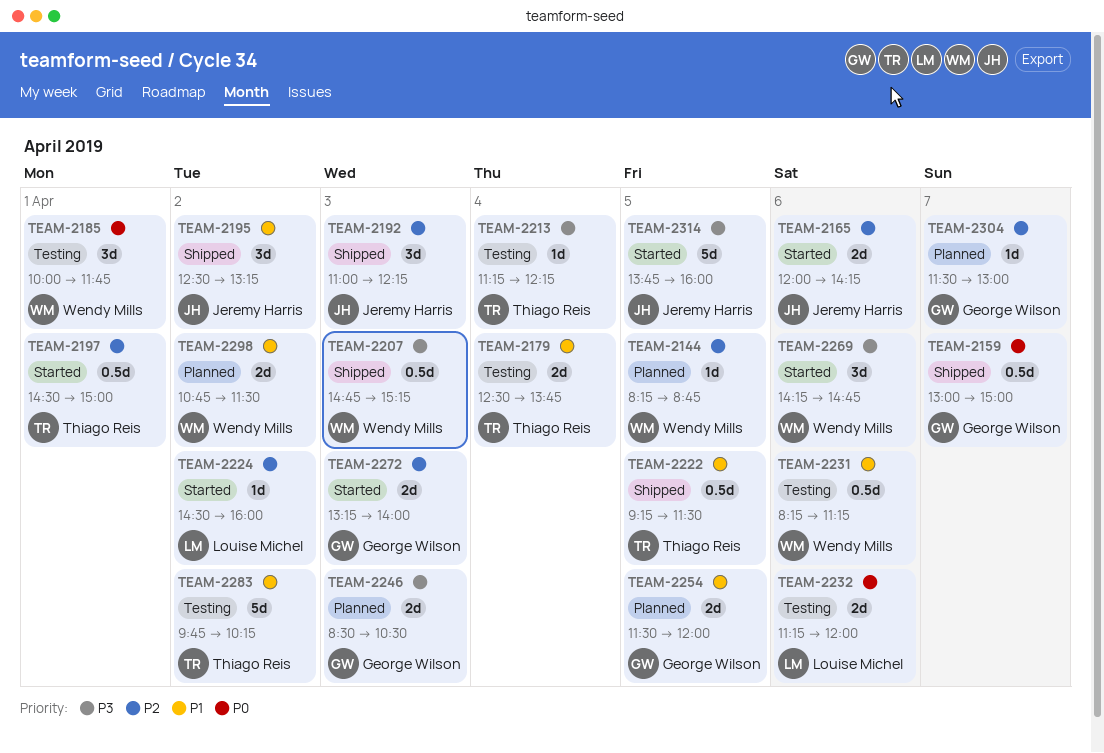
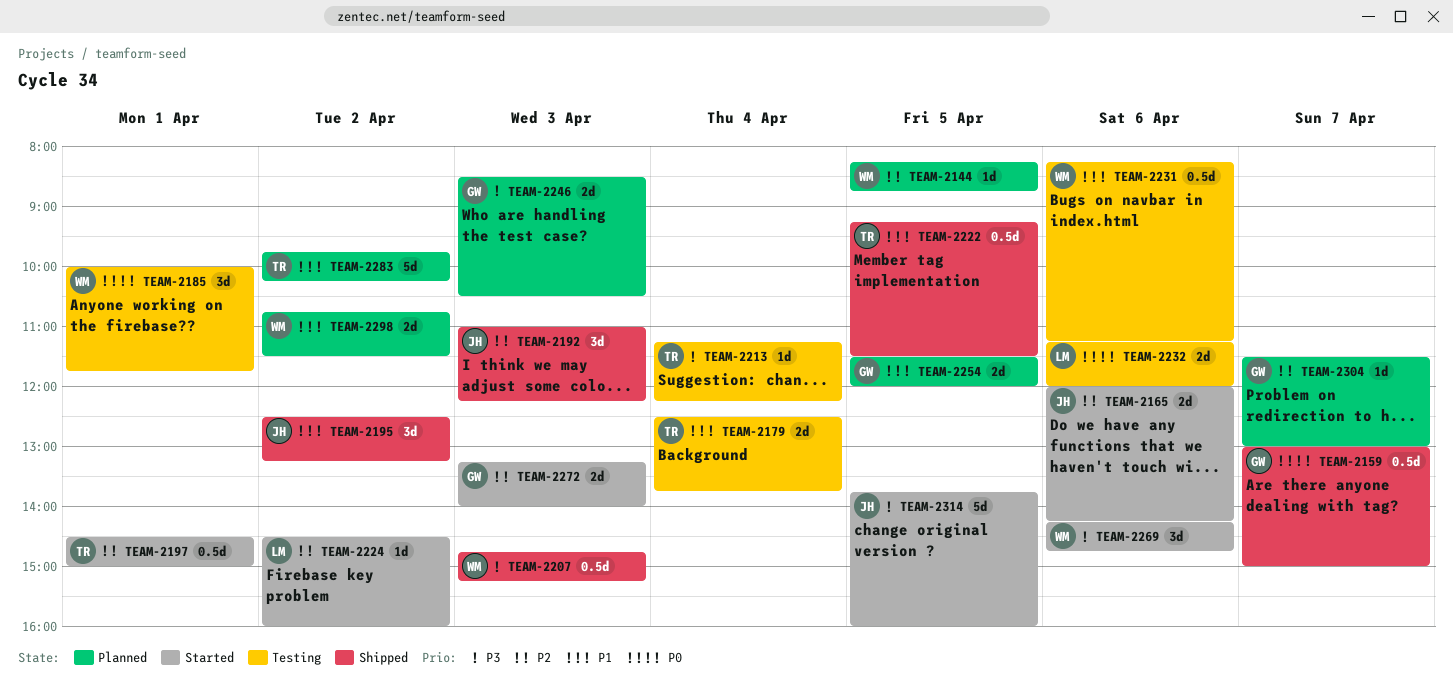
TEAM-2283, status: Testing -> Planned

